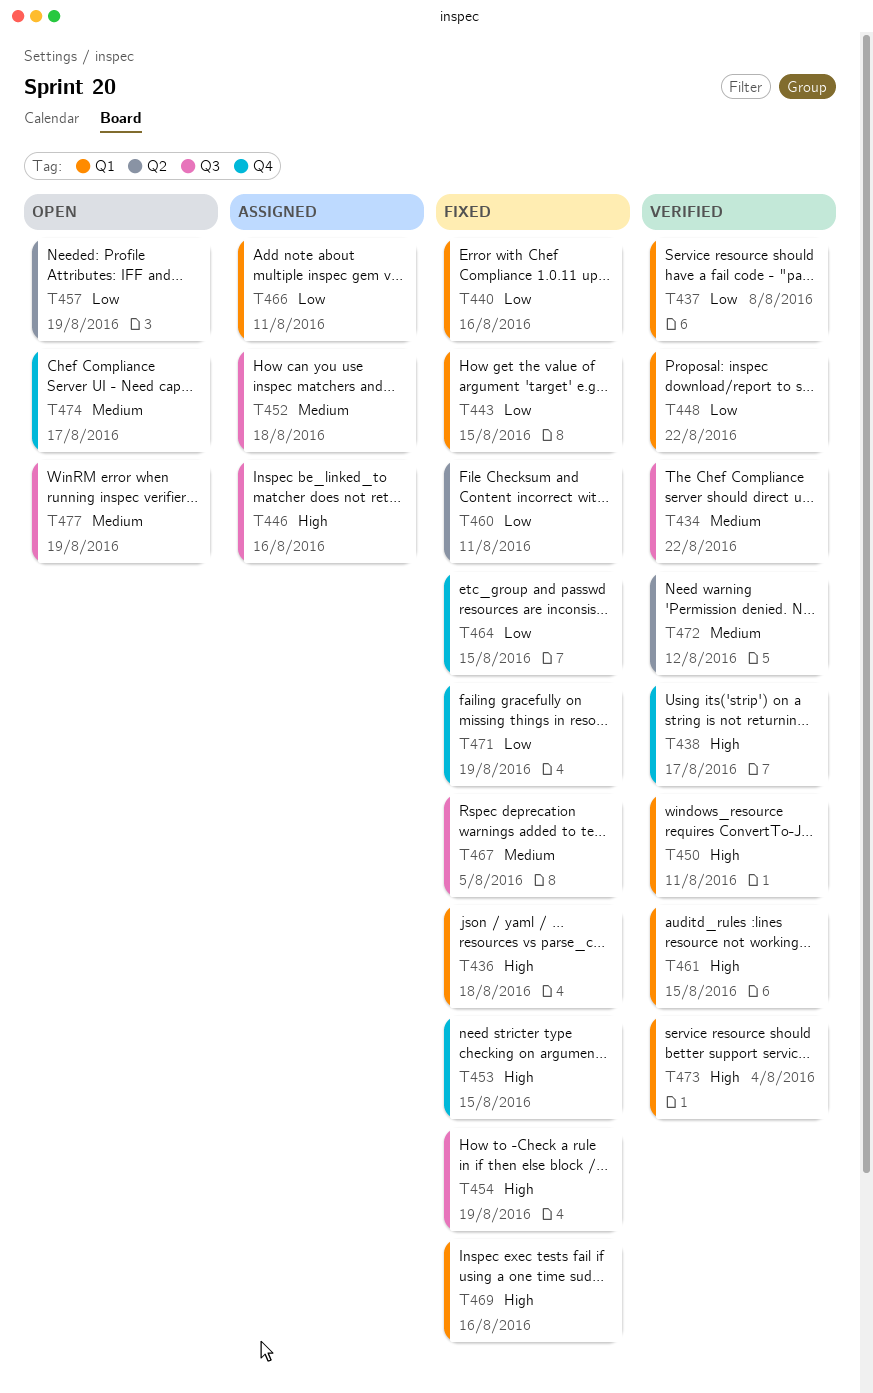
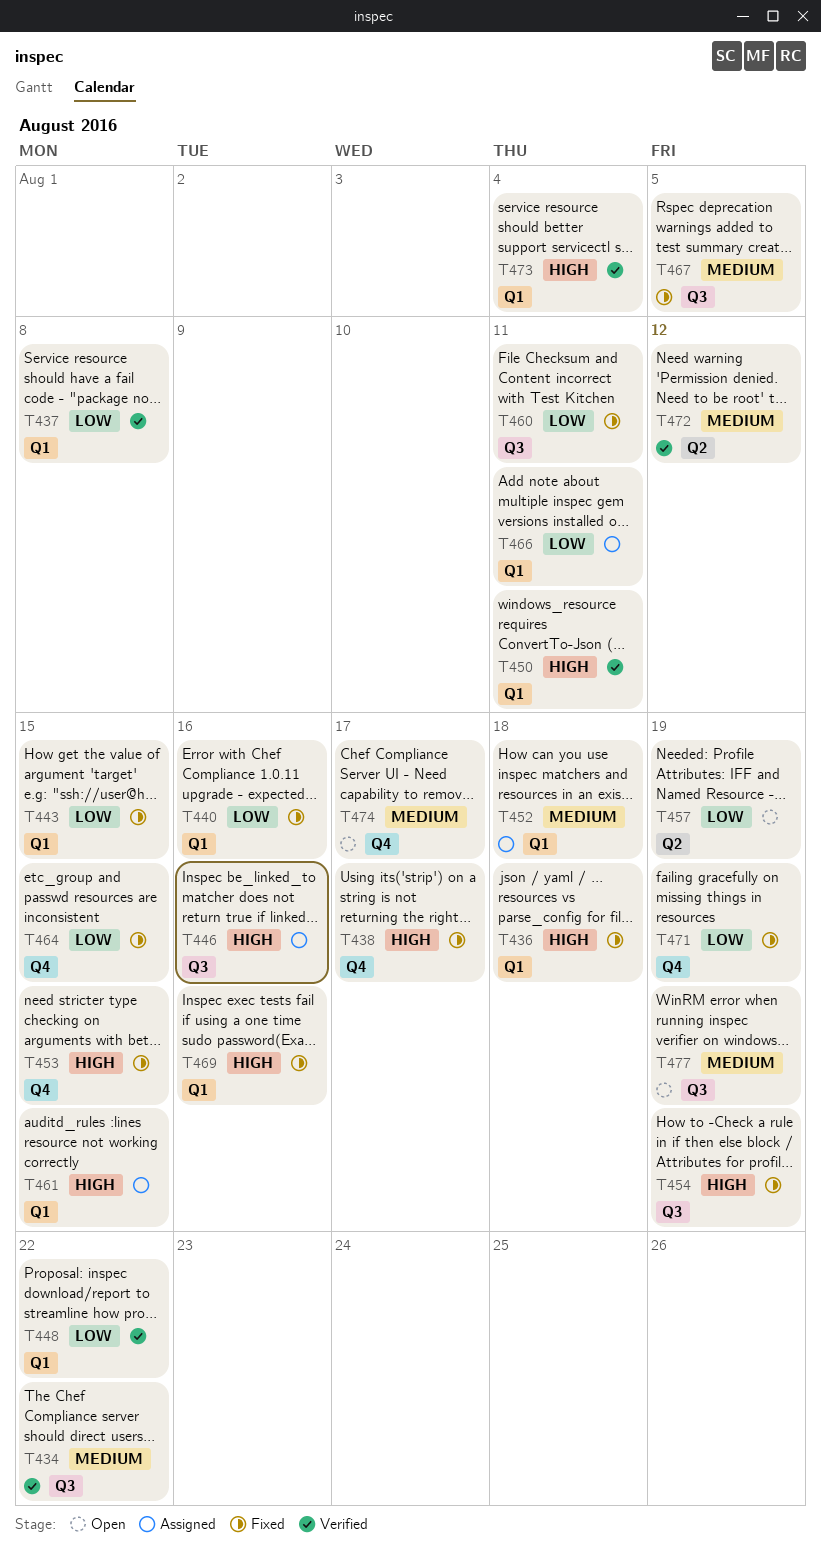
T438, status: Verified -> Fixed
T452, label: Q3 -> Q1
T460, label: Q2 -> Q3
T461, status: Verified -> Assigned

